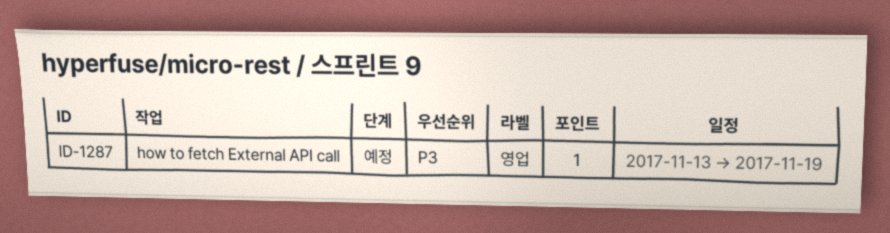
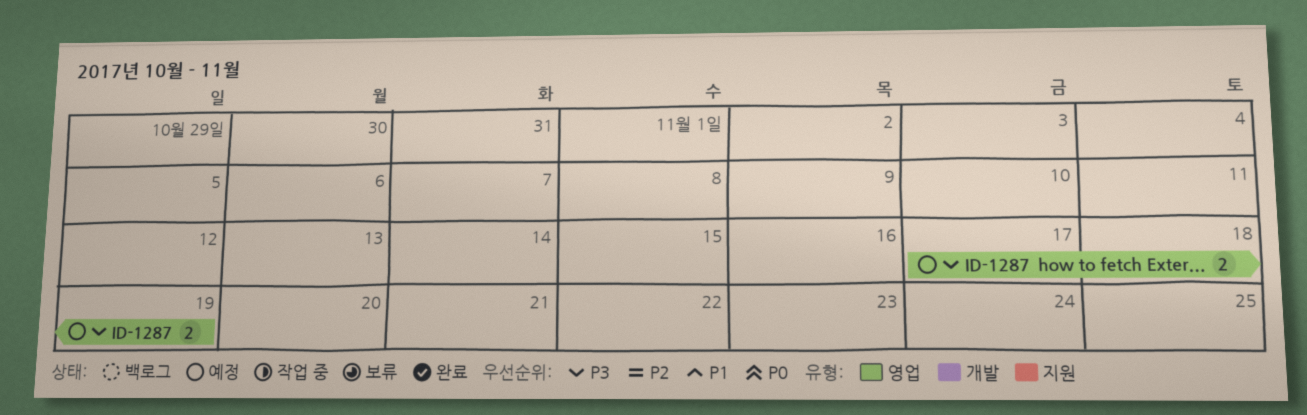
ID-1287, estimate: 1 -> 2
ID-1287, start: Nov 13 -> Nov 17

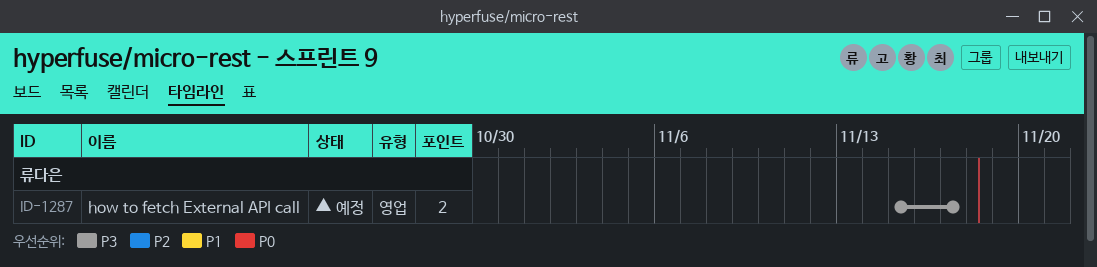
ID-1287, start: Nov 17 -> Nov 15
ID-1287, due: Nov 19 -> Nov 17

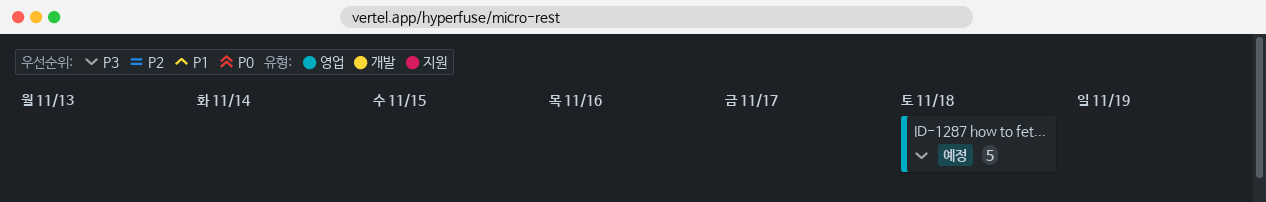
ID-1287, estimate: 2 -> 5
ID-1287, due: Nov 17 -> Nov 18

